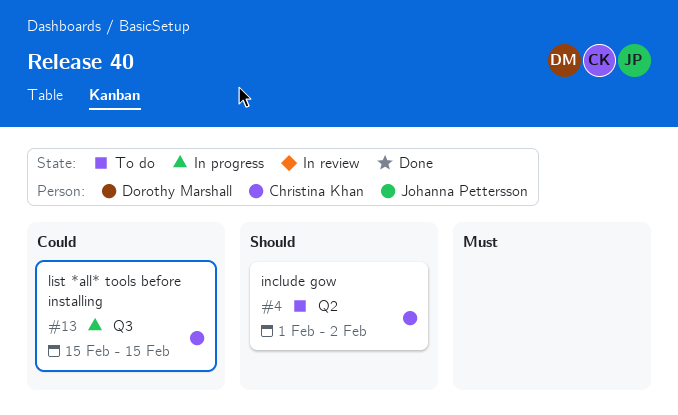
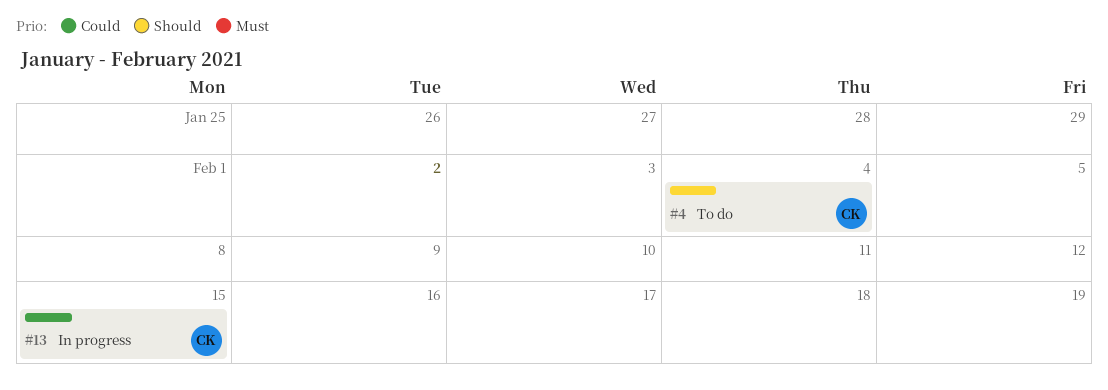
#4, due: Feb 2 -> Feb 4

